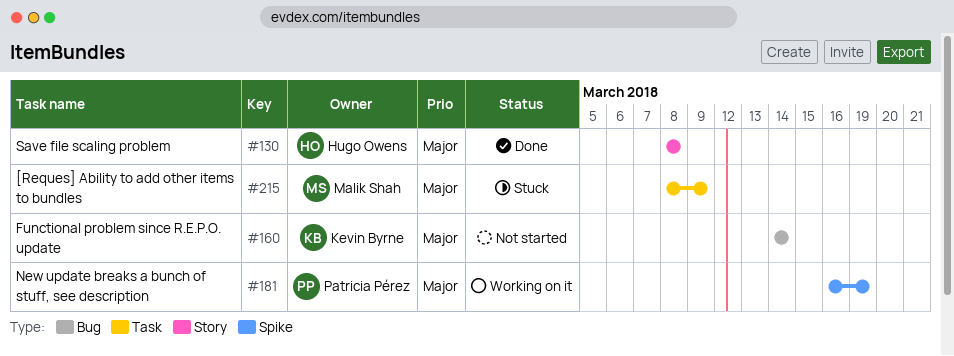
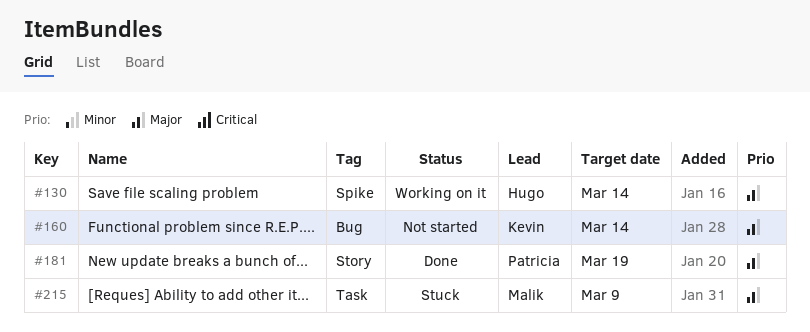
#130, status: Done -> Working on it
#130, label: Story -> Spike
#130, due: Mar 8 -> Mar 14
#181, status: Working on it -> Done
#181, label: Spike -> Story

